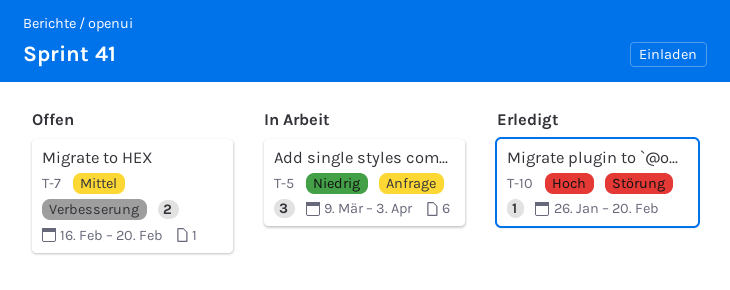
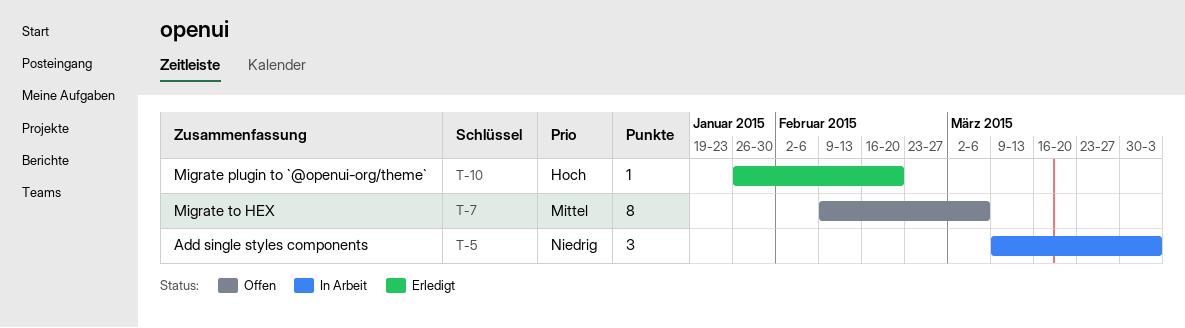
T-7, estimate: 2 -> 8
T-7, start: Feb 16 -> Feb 9
T-7, due: Feb 20 -> Mar 6

